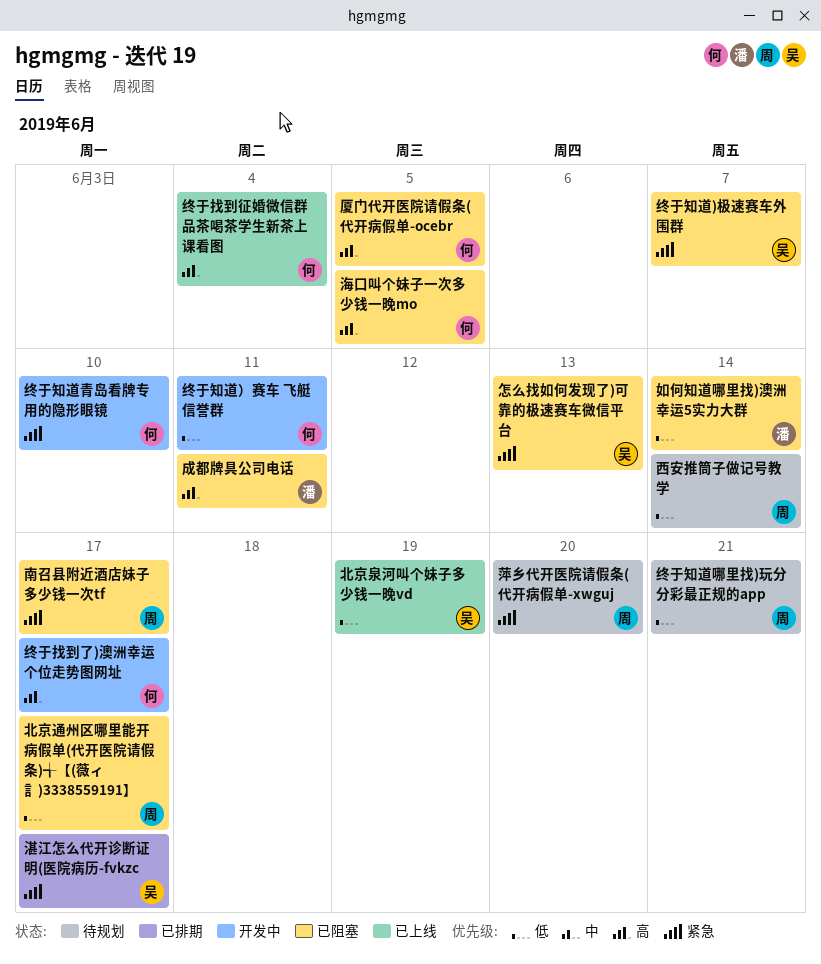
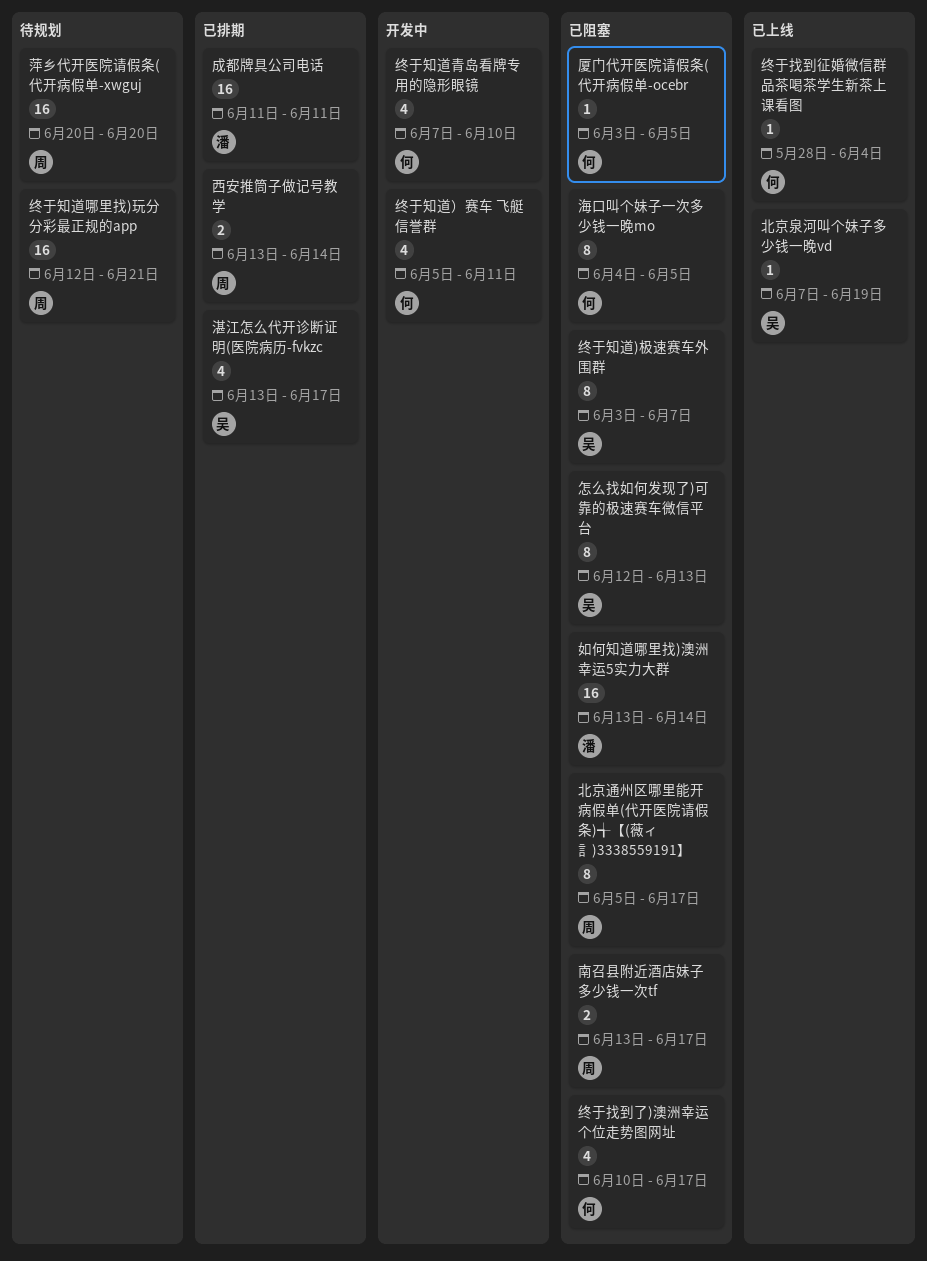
成都牌具公司电话, status: 已阻塞 -> 已排期
终于找到了)澳洲幸运个位走势图网址, status: 开发中 -> 已阻塞
西安推筒子做记号教学, status: 待规划 -> 已排期

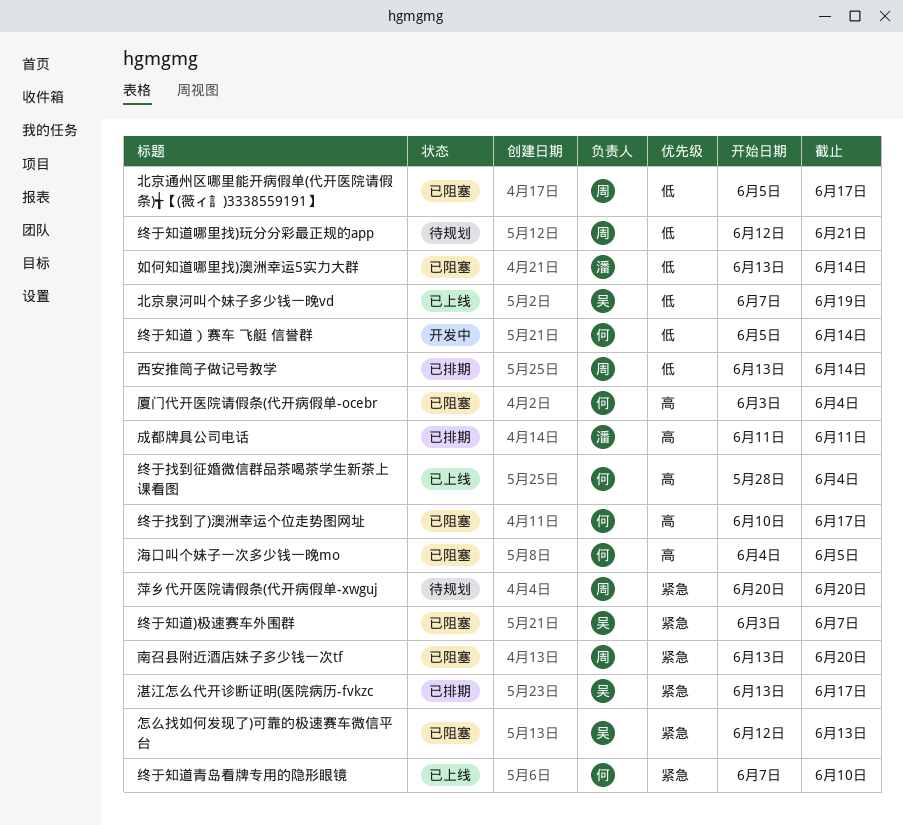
南召县附近酒店妹子多少钱一次tf, due: Jun 17 -> Jun 20
厦门代开医院请假条(代开病假单-ocebr, due: Jun 5 -> Jun 4
终于知道青岛看牌专用的隐形眼镜, status: 开发中 -> 已上线
终于知道）赛车 飞艇 信誉群, due: Jun 11 -> Jun 14

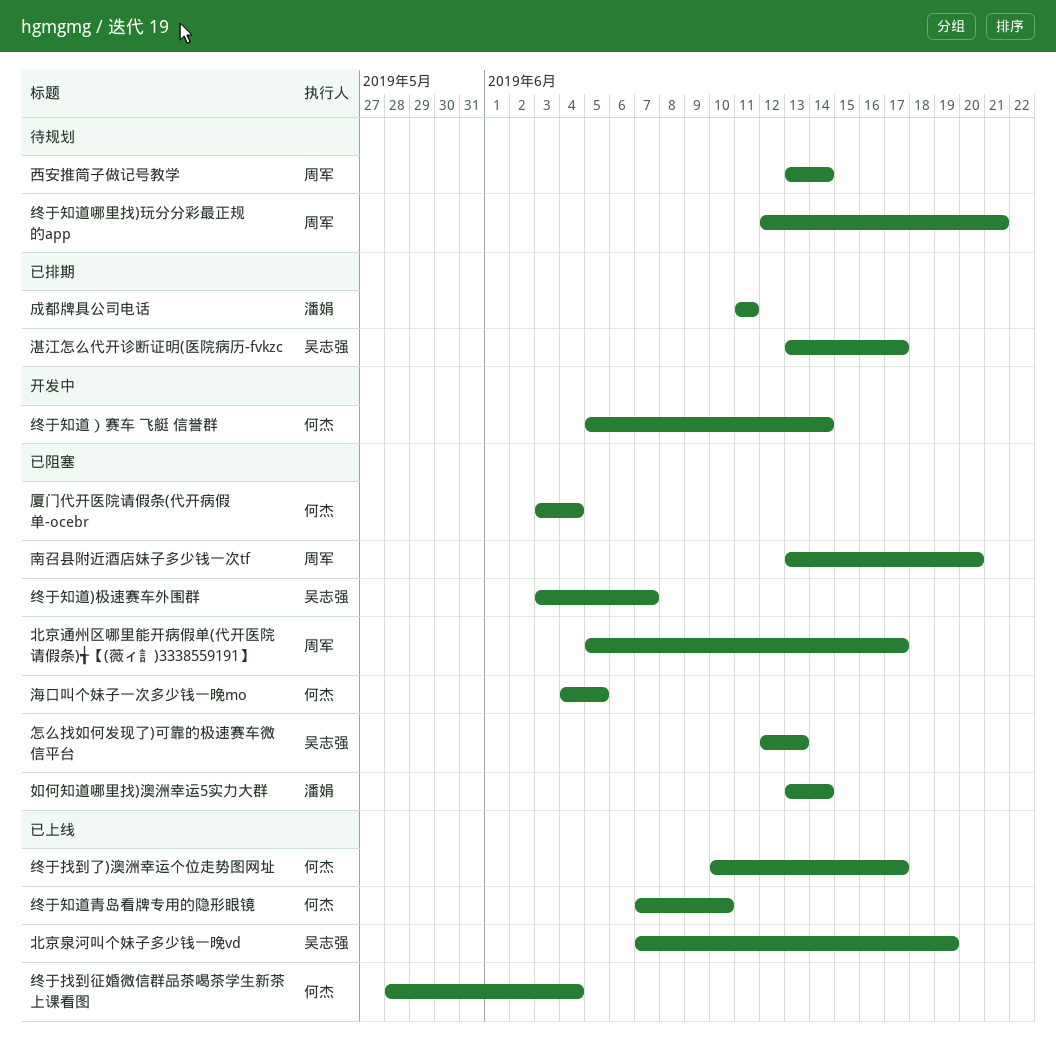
终于找到了)澳洲幸运个位走势图网址, status: 已阻塞 -> 已上线
萍乡代开医院请假条(代开病假单-xwguj: present -> none
西安推筒子做记号教学, status: 已排期 -> 待规划

